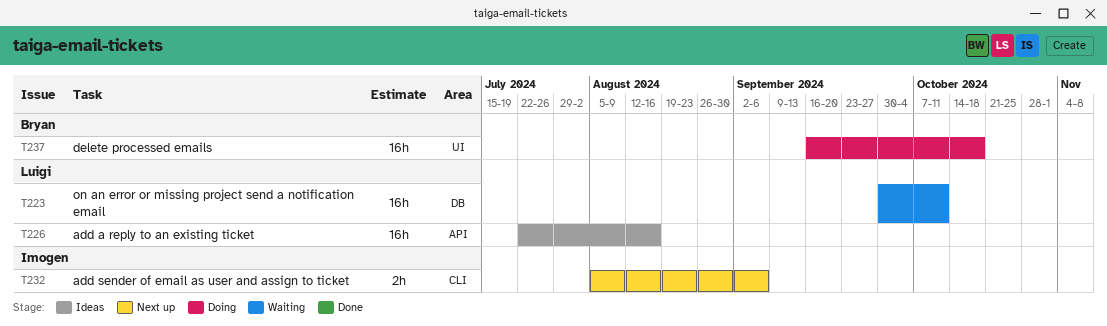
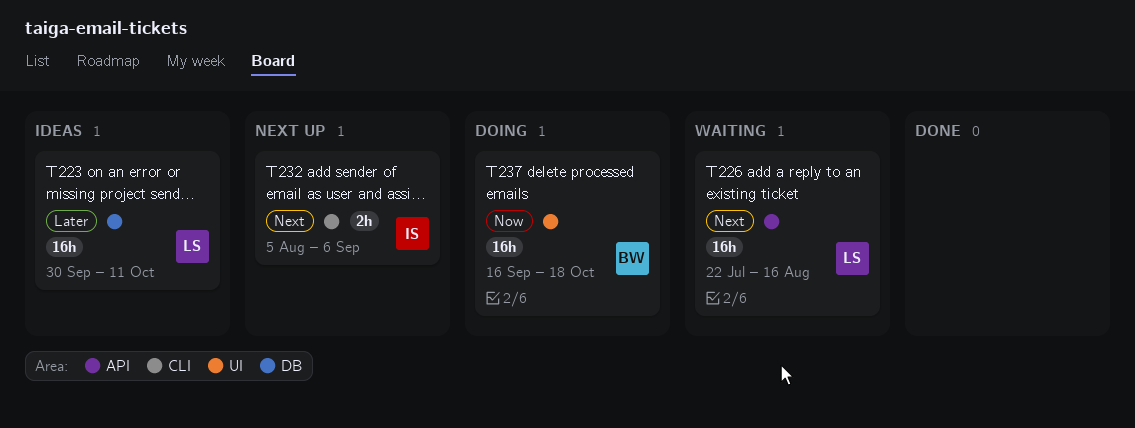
T223, status: Waiting -> Ideas
T226, status: Ideas -> Waiting

